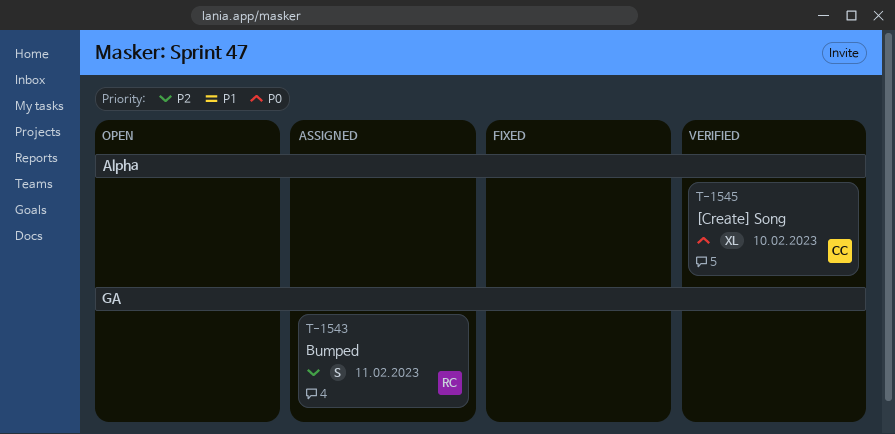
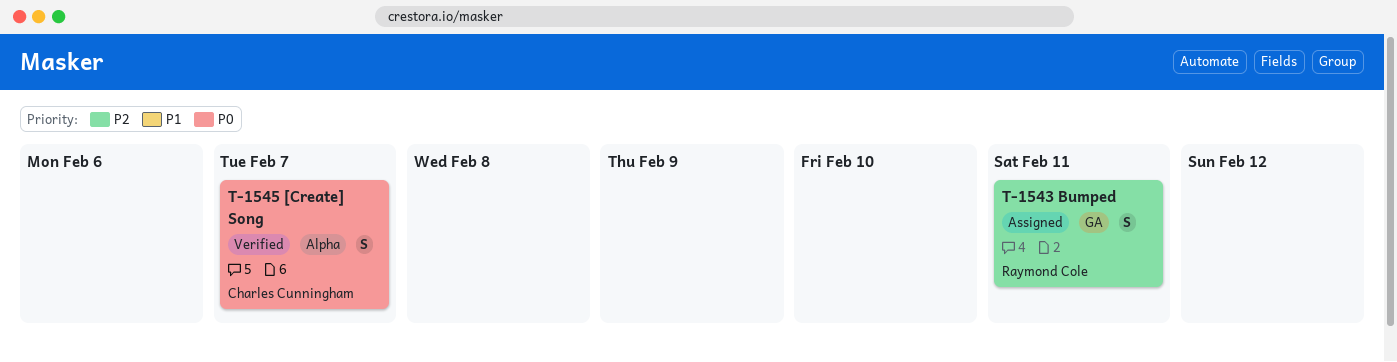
T-1545, estimate: XL -> S
T-1545, due: Feb 10 -> Feb 7

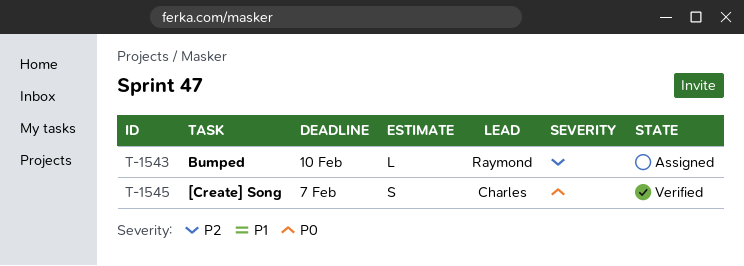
T-1543, estimate: S -> L
T-1543, due: Feb 11 -> Feb 10

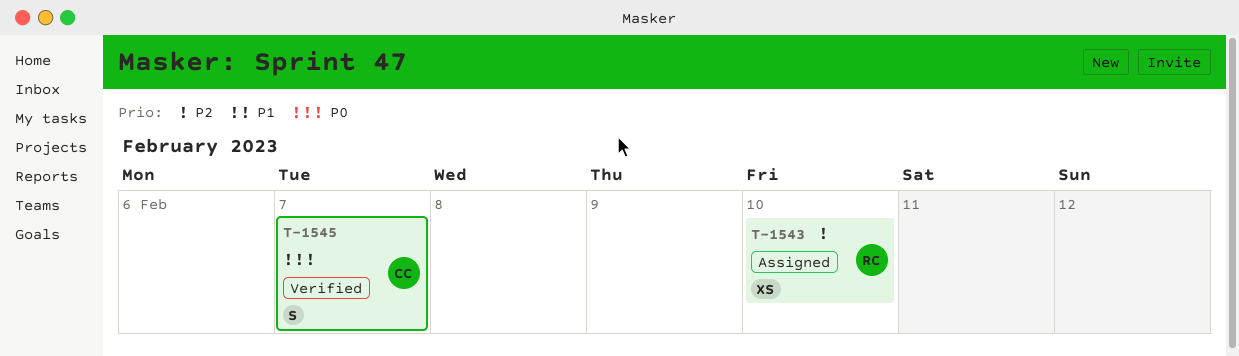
T-1543, estimate: L -> XS

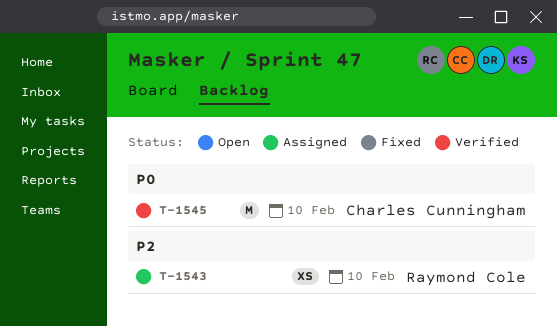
T-1545, estimate: S -> M
T-1545, due: Feb 7 -> Feb 10

